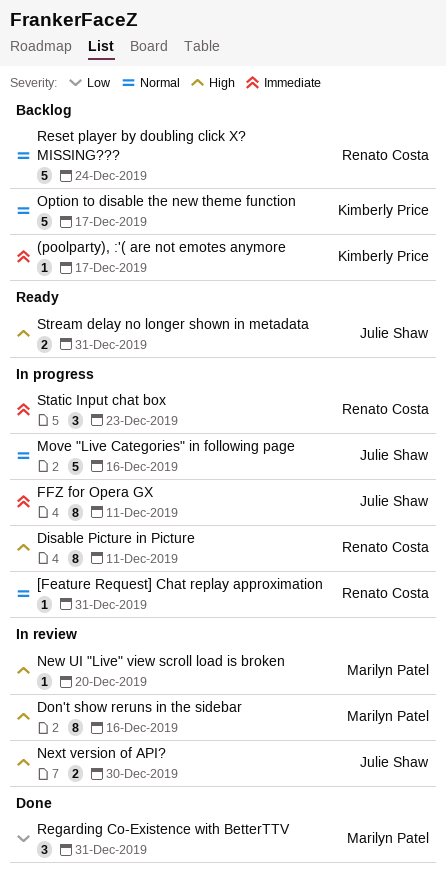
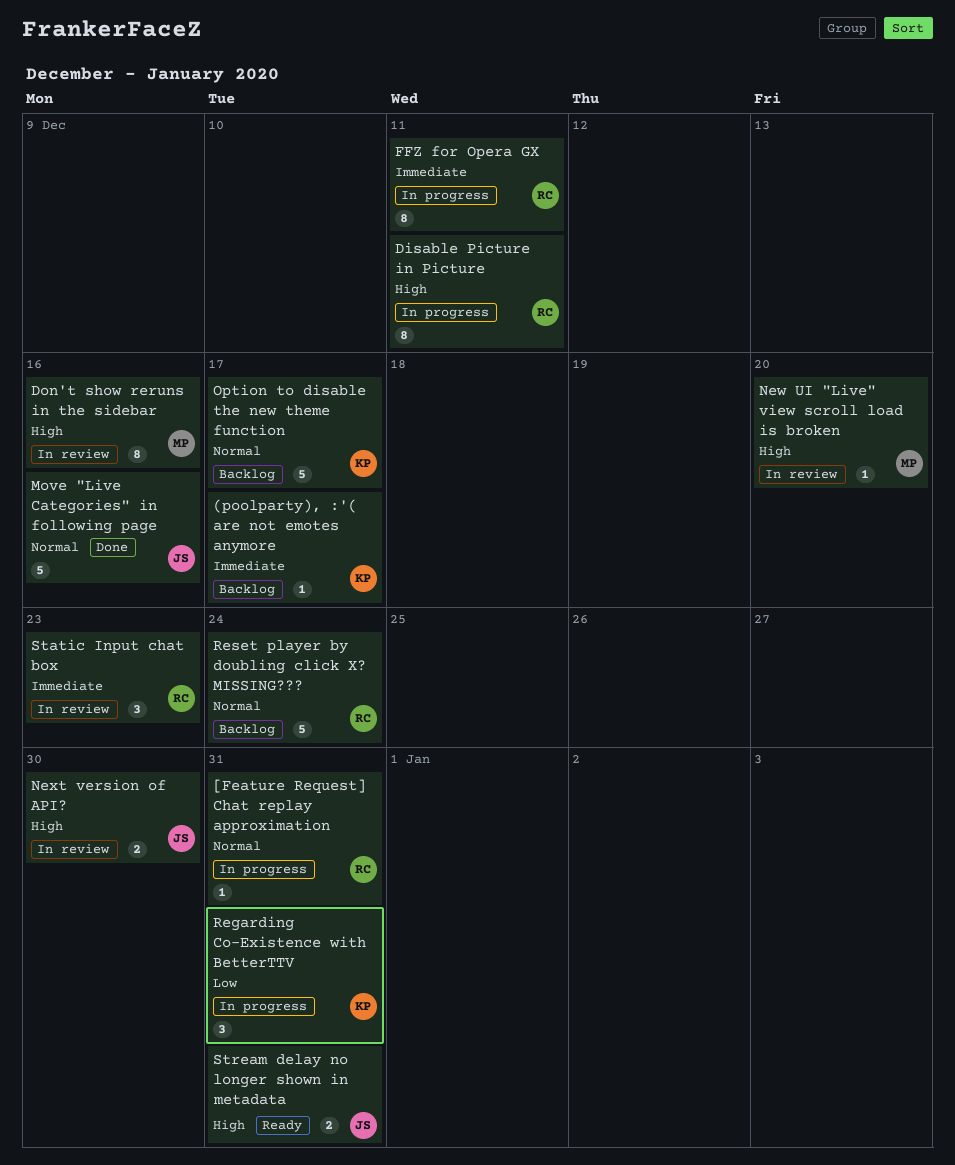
FFZ for Opera GX, owner: Julie Shaw -> Renato Costa
Move "Live Categories" in following page, status: In progress -> Done
Regarding Co-Existence with BetterTTV, status: Done -> In progress
Regarding Co-Existence with BetterTTV, owner: Marilyn Patel -> Kimberly Price
Static Input chat box, status: In progress -> In review

